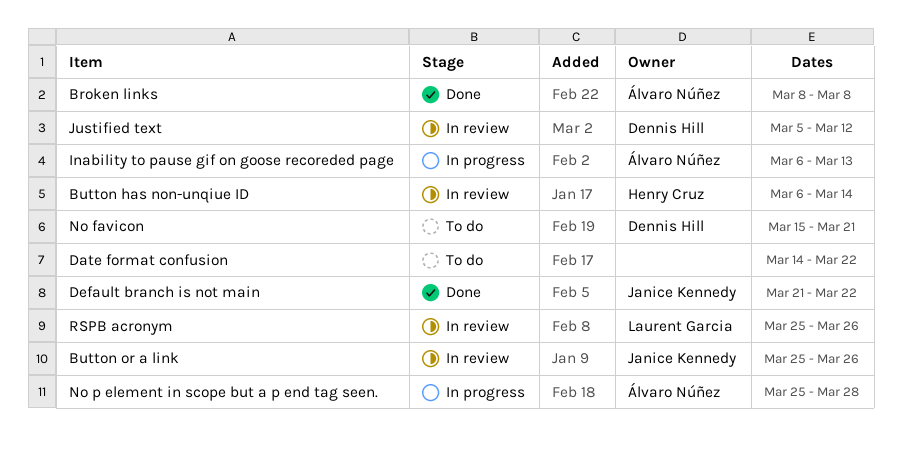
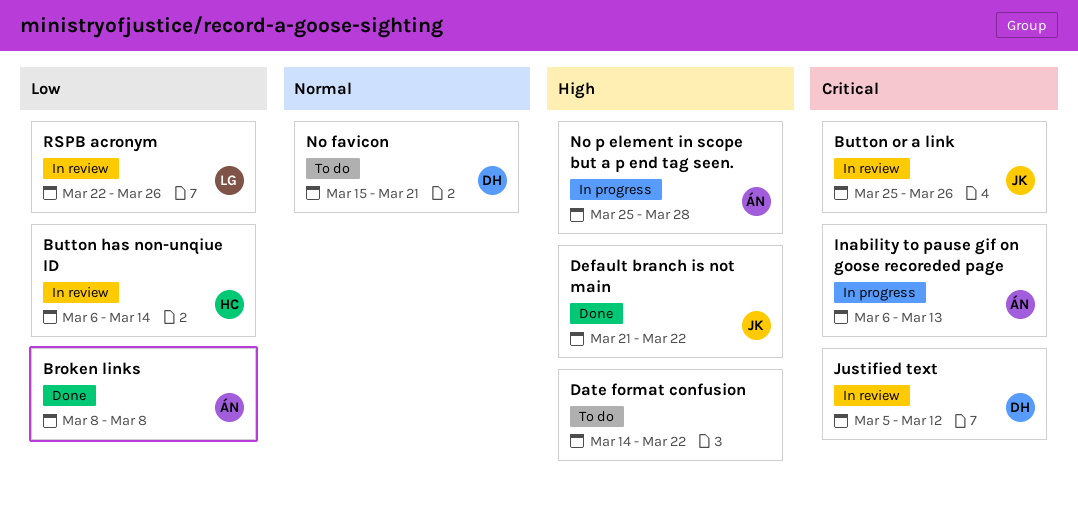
RSPB acronym, start: Mar 25 -> Mar 22

